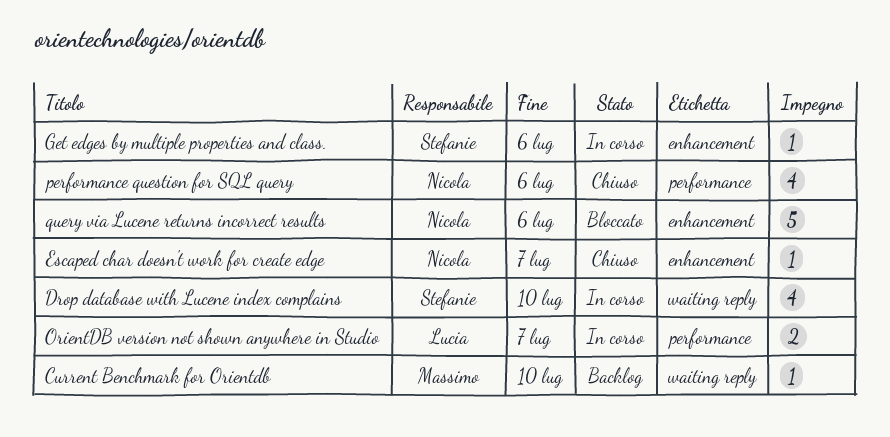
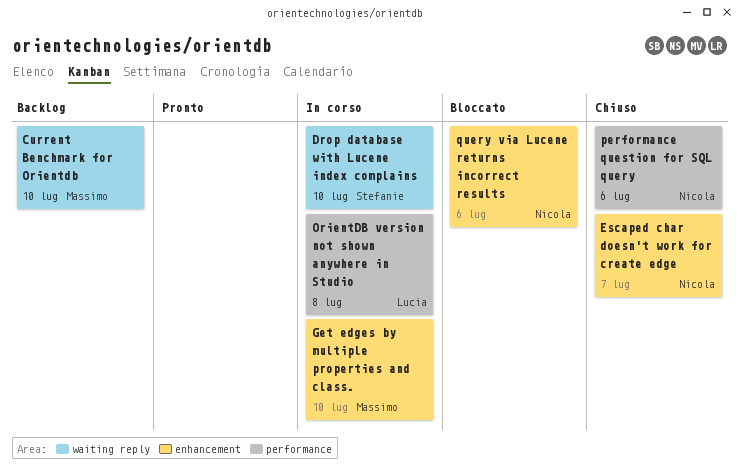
Get edges by multiple properties and class., owner: Stefanie -> Massimo
Get edges by multiple properties and class., due: Jul 6 -> Jul 10
OrientDB version not shown anywhere in Studio, due: Jul 7 -> Jul 8

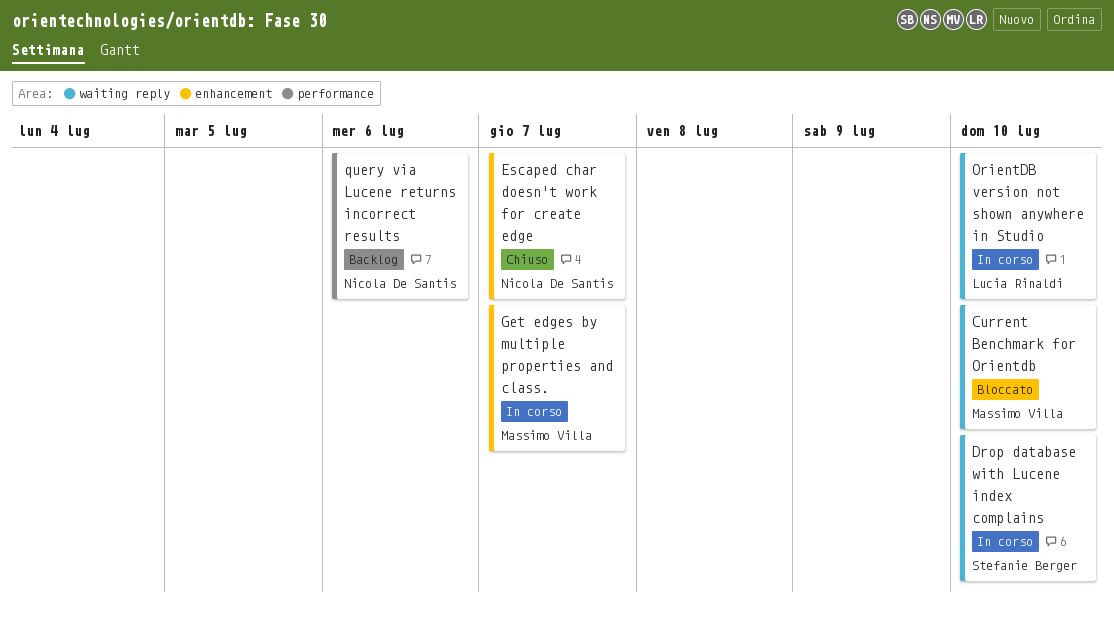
Current Benchmark for Orientdb, status: Backlog -> Bloccato
Get edges by multiple properties and class., due: Jul 10 -> Jul 7
OrientDB version not shown anywhere in Studio, label: performance -> waiting reply
OrientDB version not shown anywhere in Studio, due: Jul 8 -> Jul 10
performance question for SQL query: present -> none
query via Lucene returns incorrect results, status: Bloccato -> Backlog
query via Lucene returns incorrect results, label: enhancement -> performance

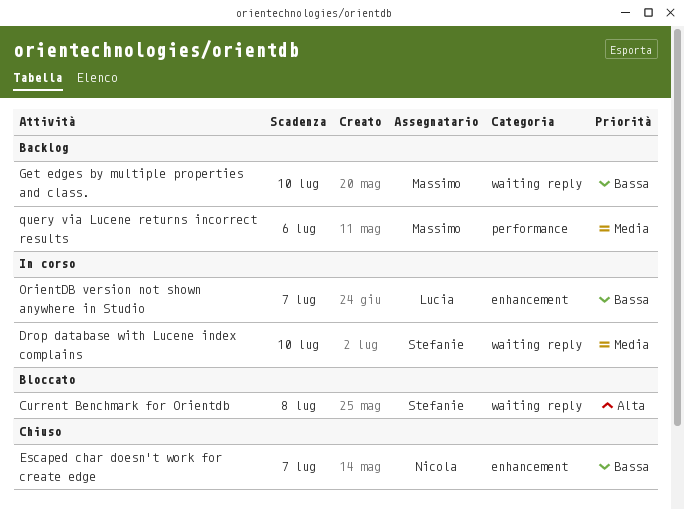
Current Benchmark for Orientdb, owner: Massimo Villa -> Stefanie Berger
Current Benchmark for Orientdb, due: Jul 10 -> Jul 8
Get edges by multiple properties and class., status: In corso -> Backlog
Get edges by multiple properties and class., label: enhancement -> waiting reply
Get edges by multiple properties and class., due: Jul 7 -> Jul 10
OrientDB version not shown anywhere in Studio, label: waiting reply -> enhancement
OrientDB version not shown anywhere in Studio, due: Jul 10 -> Jul 7
query via Lucene returns incorrect results, owner: Nicola De Santis -> Massimo Villa

